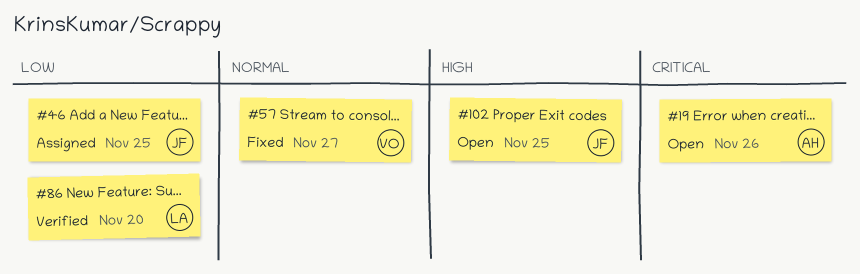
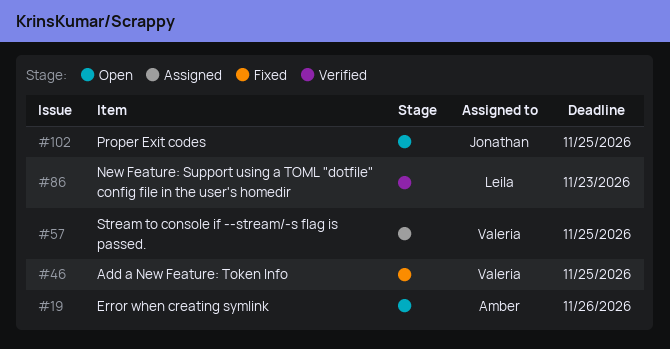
#46, status: Assigned -> Fixed
#46, owner: Jonathan -> Valeria
#57, status: Fixed -> Assigned
#57, due: Nov 27 -> Nov 25
#86, due: Nov 20 -> Nov 23

